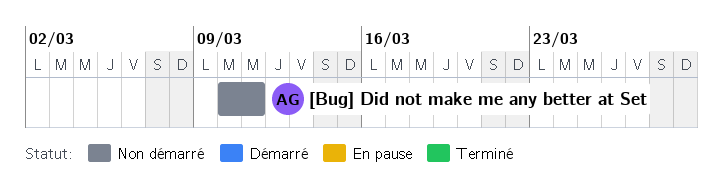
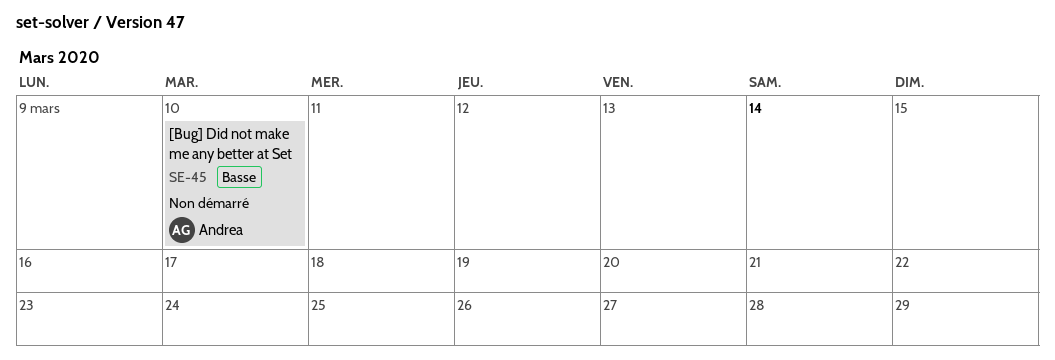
[Bug] Did not make me any better at Set, due: Mar 11 -> Mar 10

